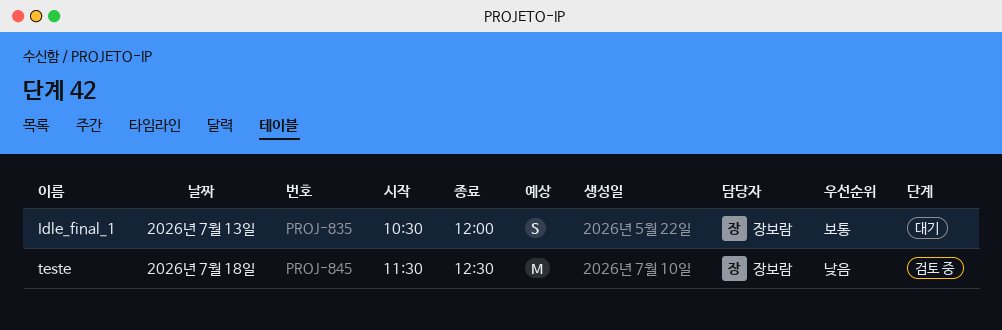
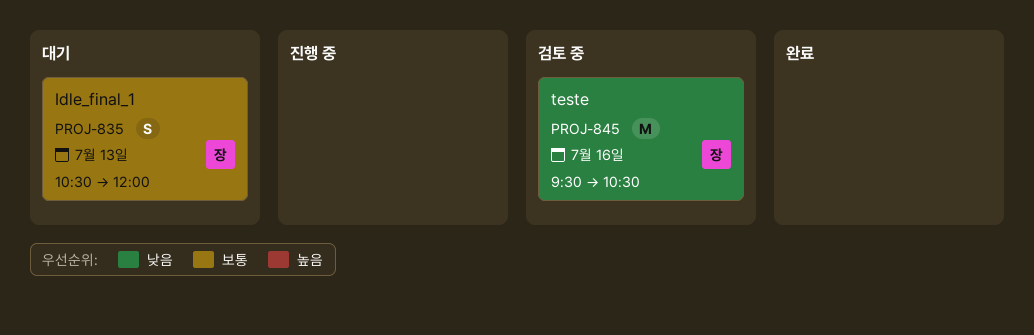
PROJ-845, day: Jul 18 -> Jul 16
PROJ-845, begins: 11:30 -> 09:30
PROJ-845, ends: 12:30 -> 10:30

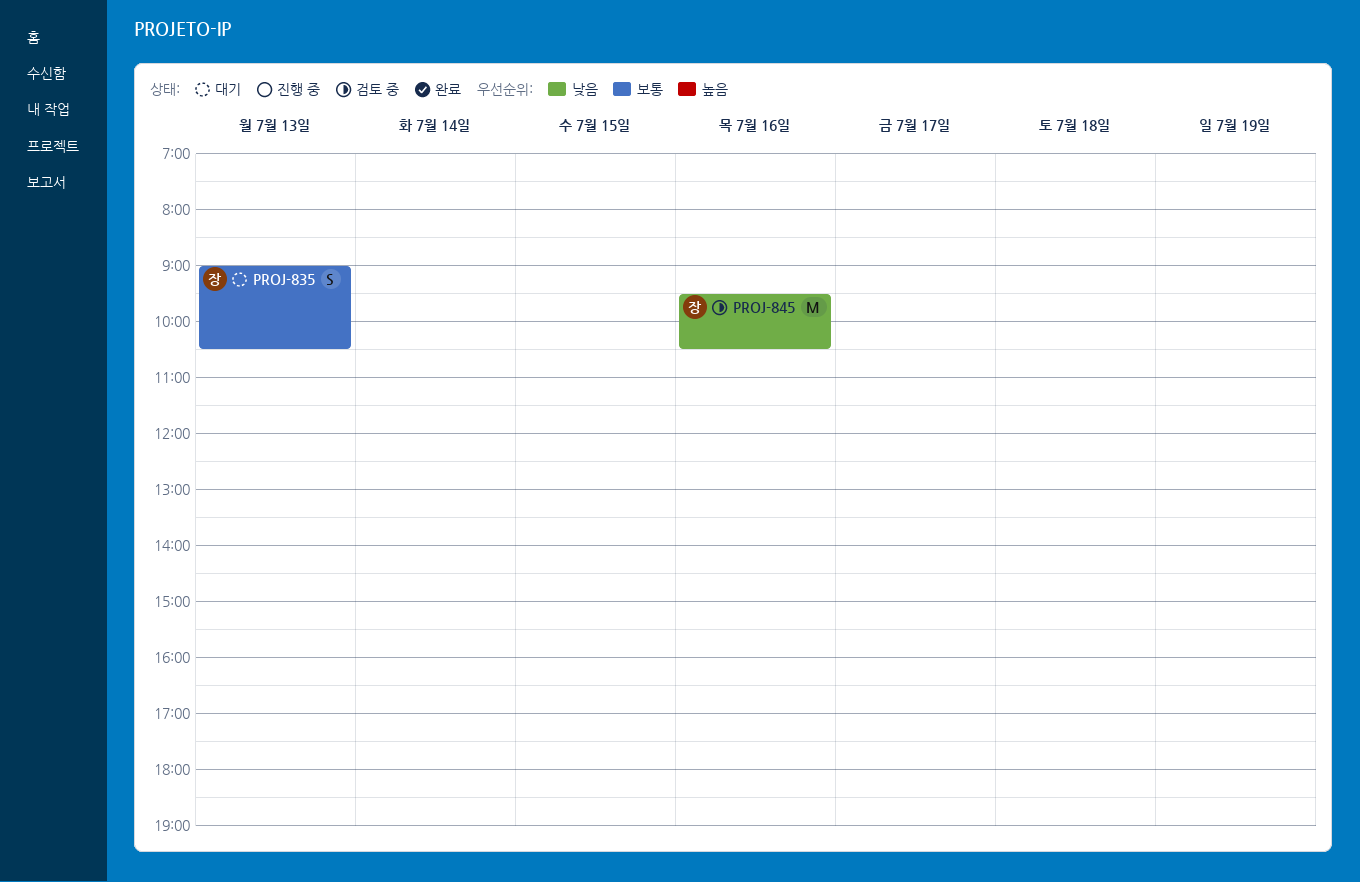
PROJ-835, begins: 10:30 -> 09:00
PROJ-835, ends: 12:00 -> 10:30

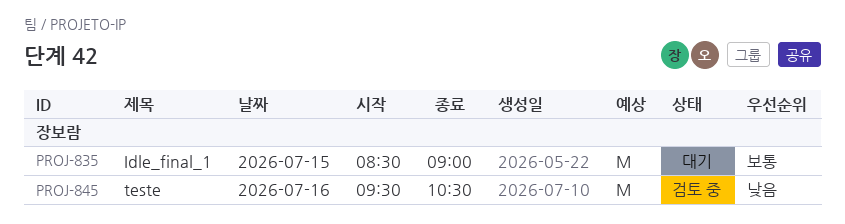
PROJ-835, estimate: S -> M
PROJ-835, day: Jul 13 -> Jul 15
PROJ-835, begins: 09:00 -> 08:30
PROJ-835, ends: 10:30 -> 09:00

